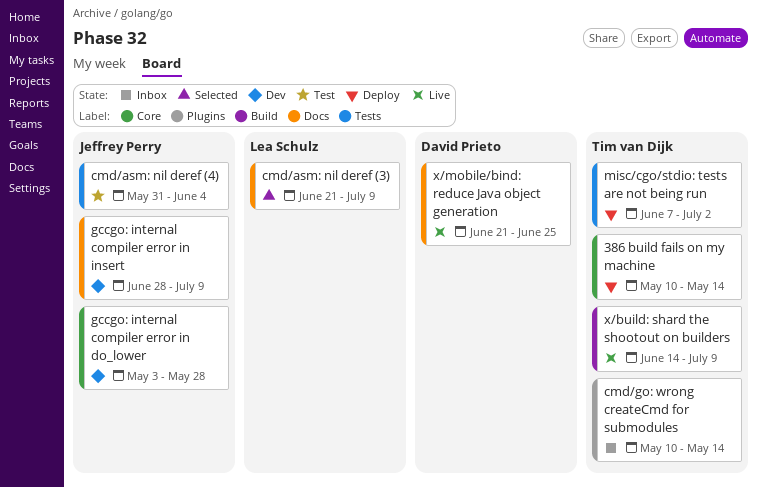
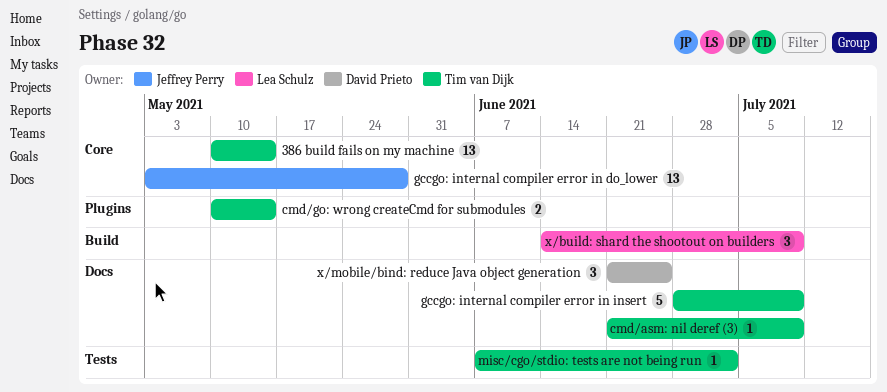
cmd/asm: nil deref (3), owner: Lea Schulz -> Tim van Dijk
cmd/asm: nil deref (4): present -> none
gccgo: internal compiler error in insert, owner: Jeffrey Perry -> Tim van Dijk
x/build: shard the shootout on builders, owner: Tim van Dijk -> Lea Schulz

